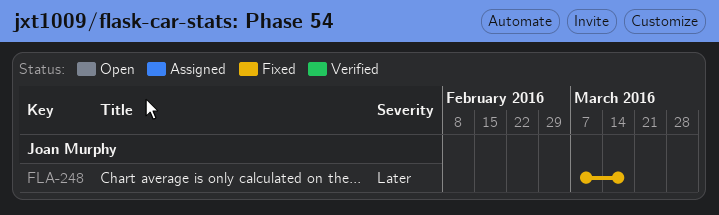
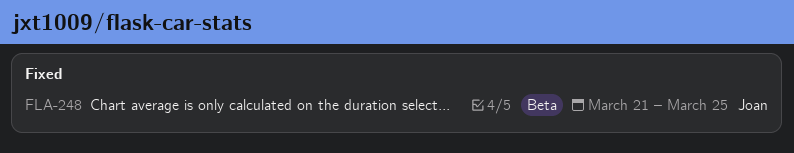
FLA-248, start: Mar 7 -> Mar 21
FLA-248, due: Mar 18 -> Mar 25

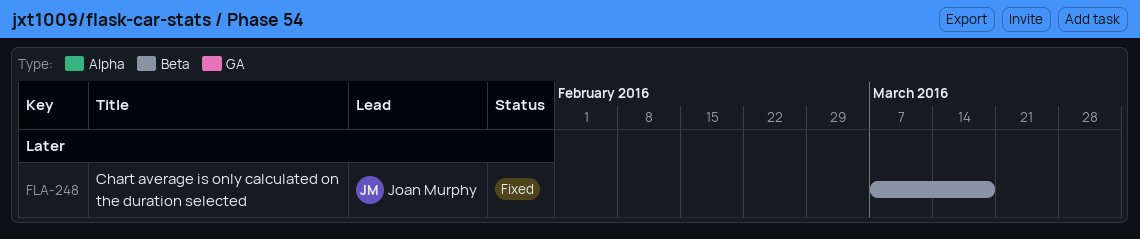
FLA-248, start: Mar 21 -> Mar 7
FLA-248, due: Mar 25 -> Mar 18

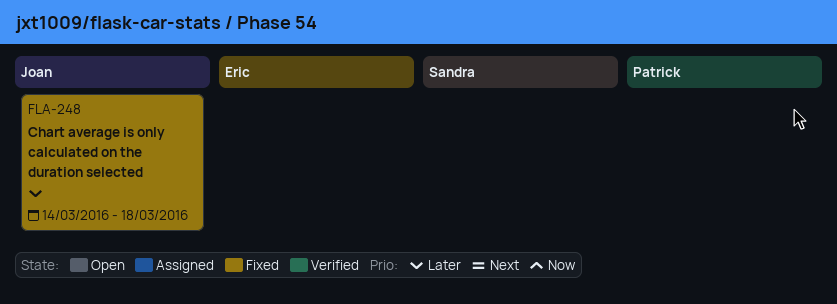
FLA-248, start: Mar 7 -> Mar 14

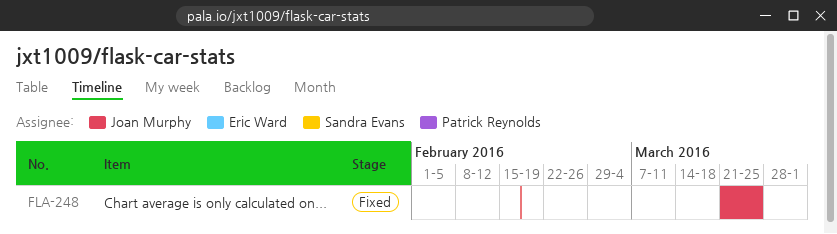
FLA-248, start: Mar 14 -> Mar 21
FLA-248, due: Mar 18 -> Mar 25

